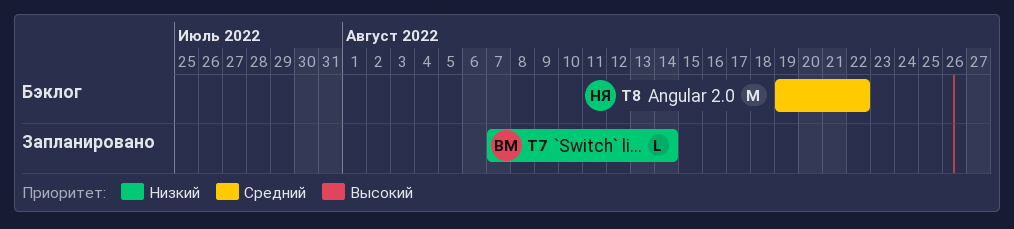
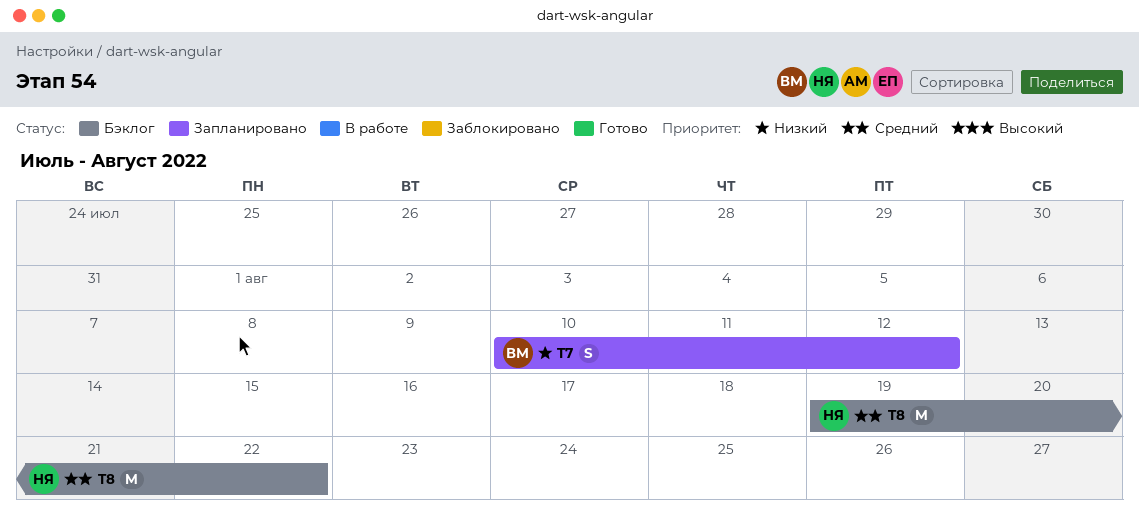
T7, estimate: L -> S
T7, start: Aug 7 -> Aug 10
T7, due: Aug 14 -> Aug 12

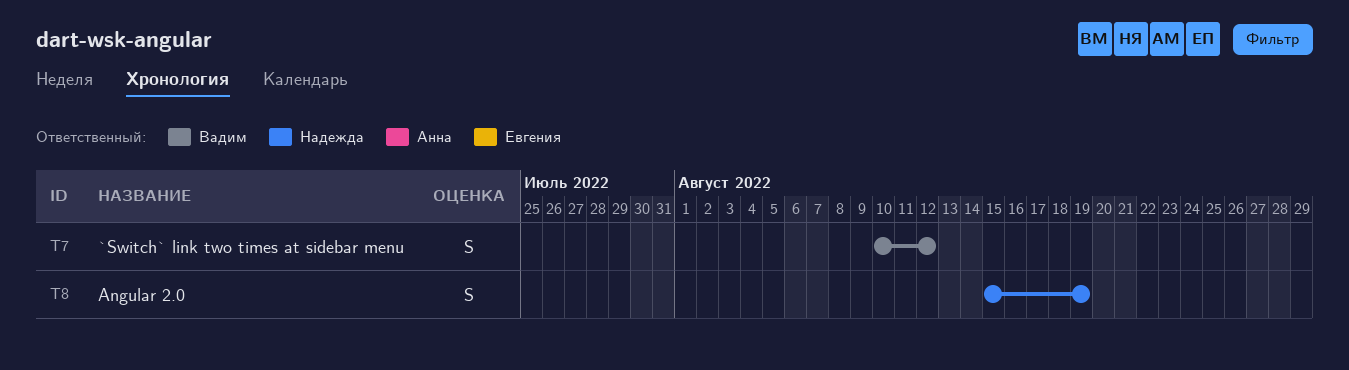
T8, estimate: M -> S
T8, start: Aug 19 -> Aug 15
T8, due: Aug 22 -> Aug 19

